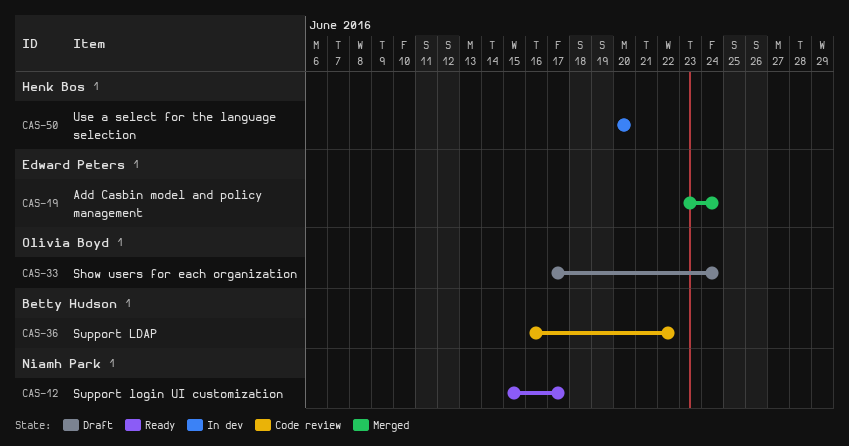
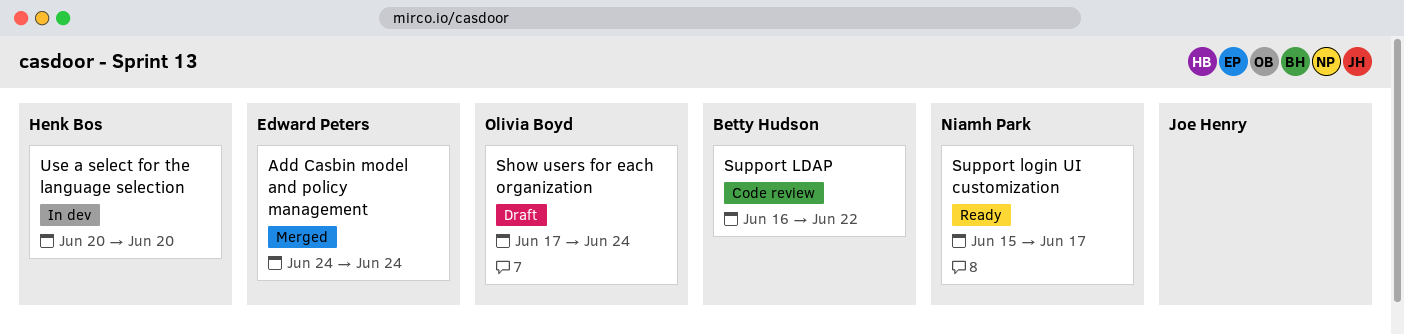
Add Casbin model and policy management, start: Jun 23 -> Jun 24

